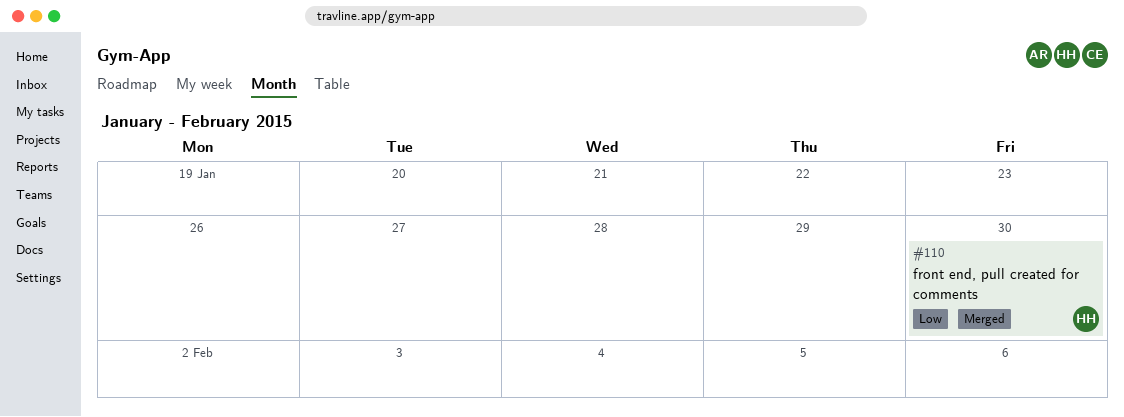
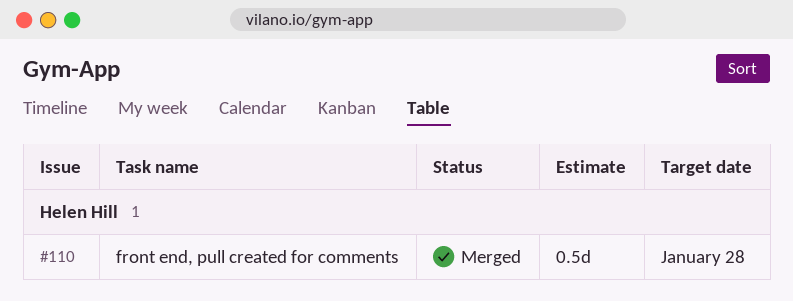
#110, due: Jan 30 -> Jan 28

